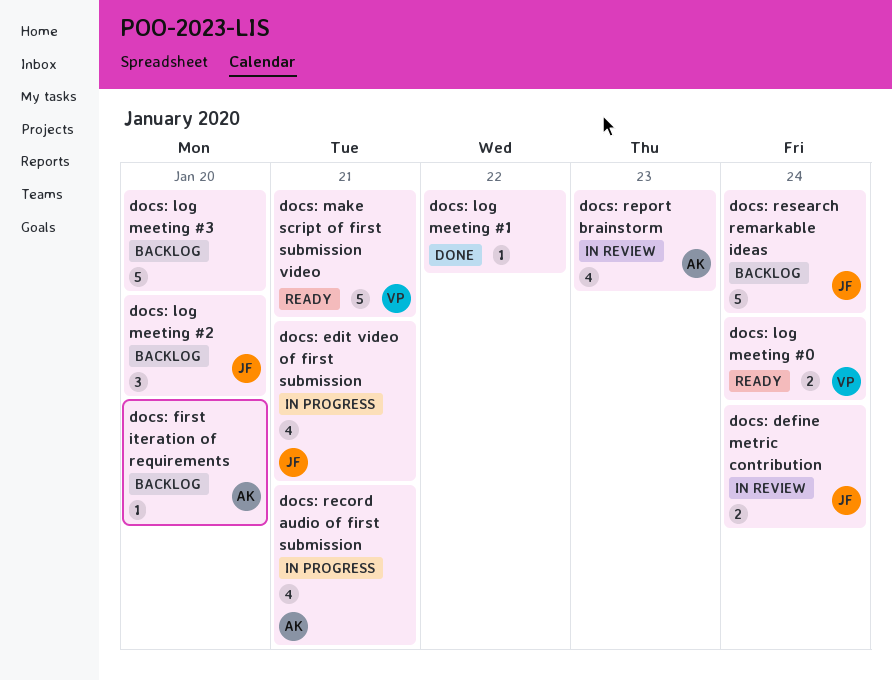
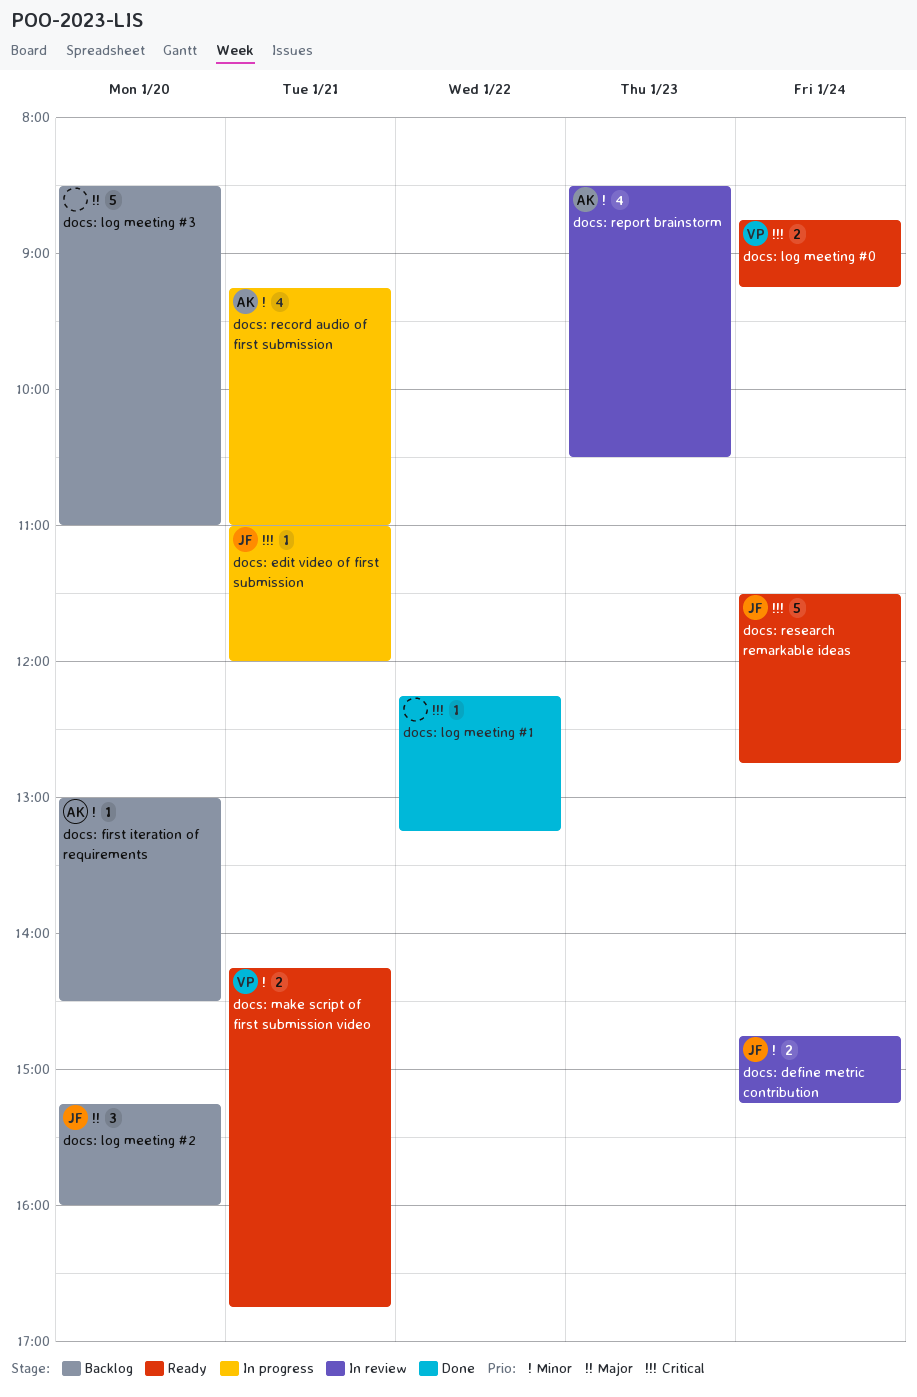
docs: edit video of first submission, estimate: 4 -> 1
docs: make script of first submission video, estimate: 5 -> 2
docs: research remarkable ideas, status: Backlog -> Ready

